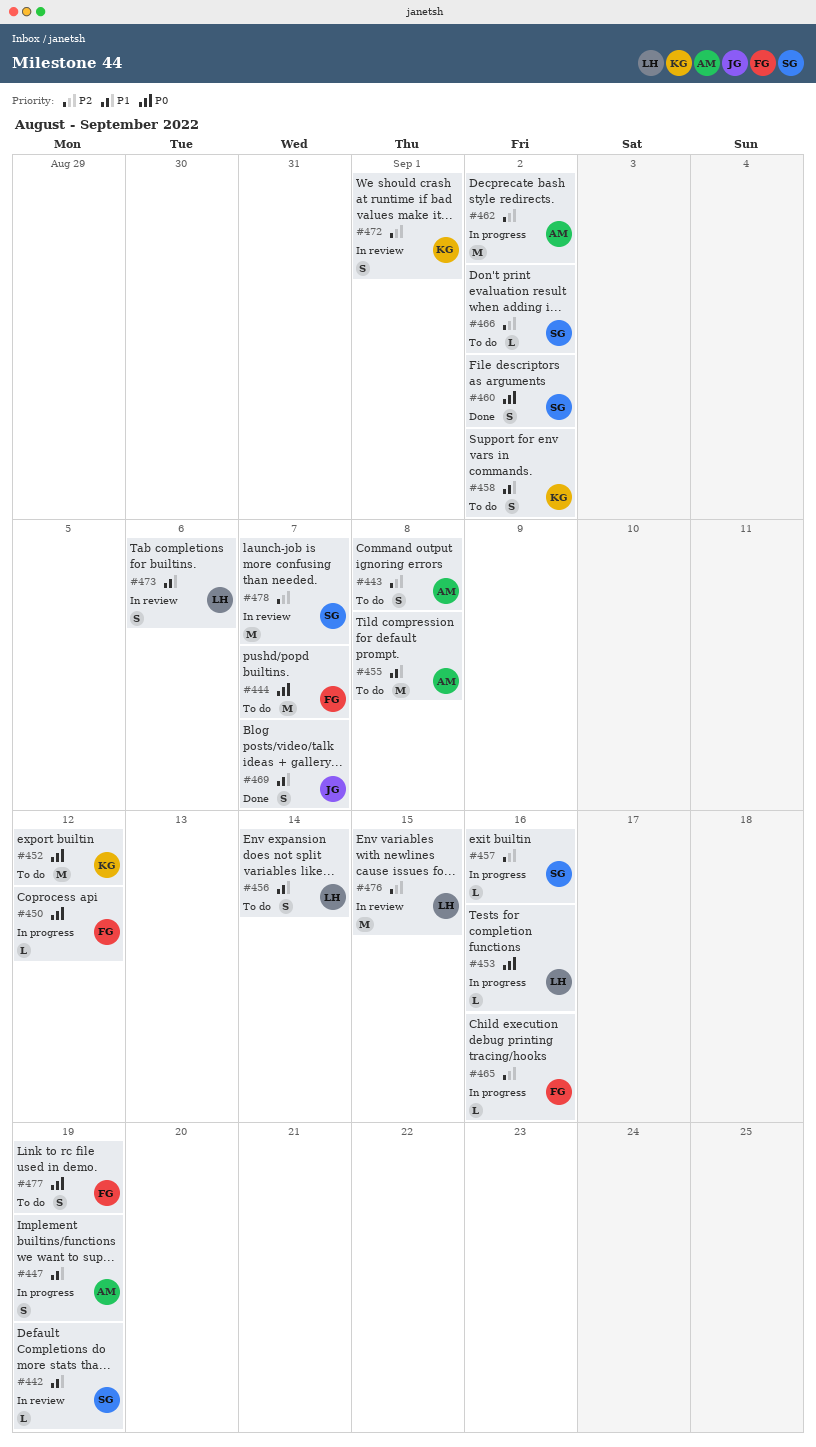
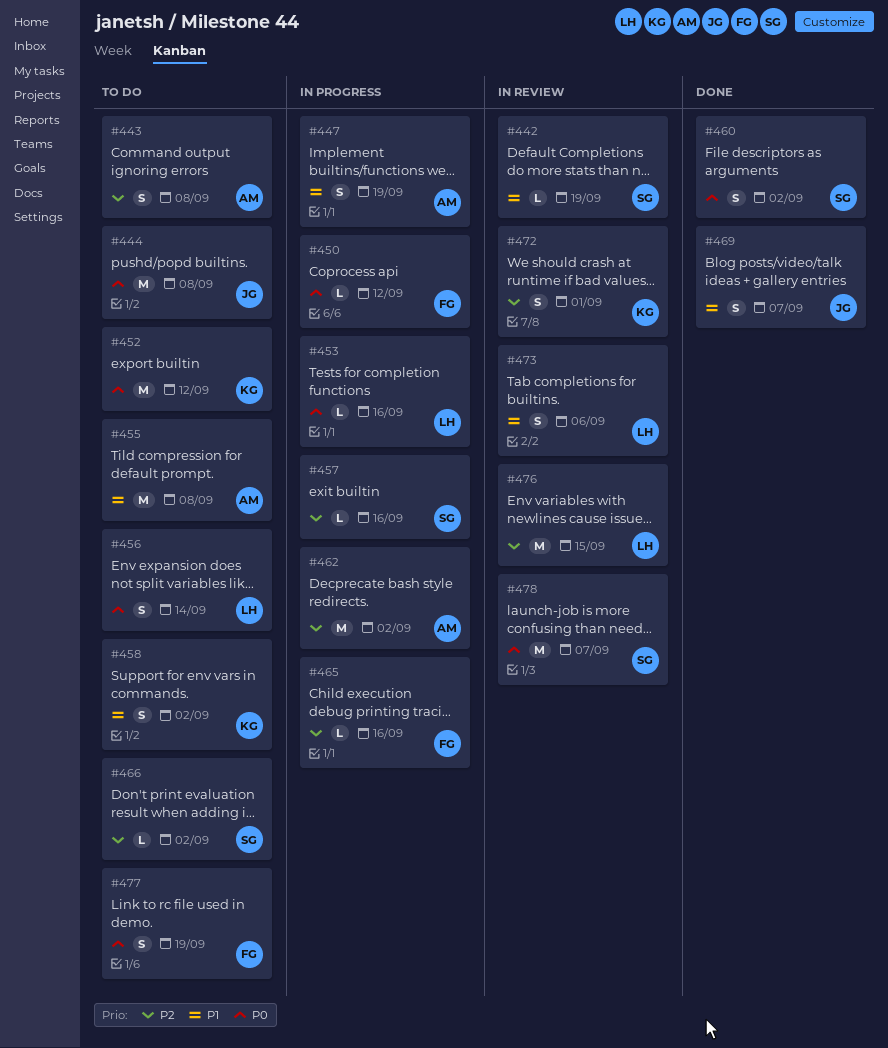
#444, owner: FG -> JG
#444, due: Sep 7 -> Sep 8
#456, priority: P1 -> P0
#478, priority: P2 -> P0

